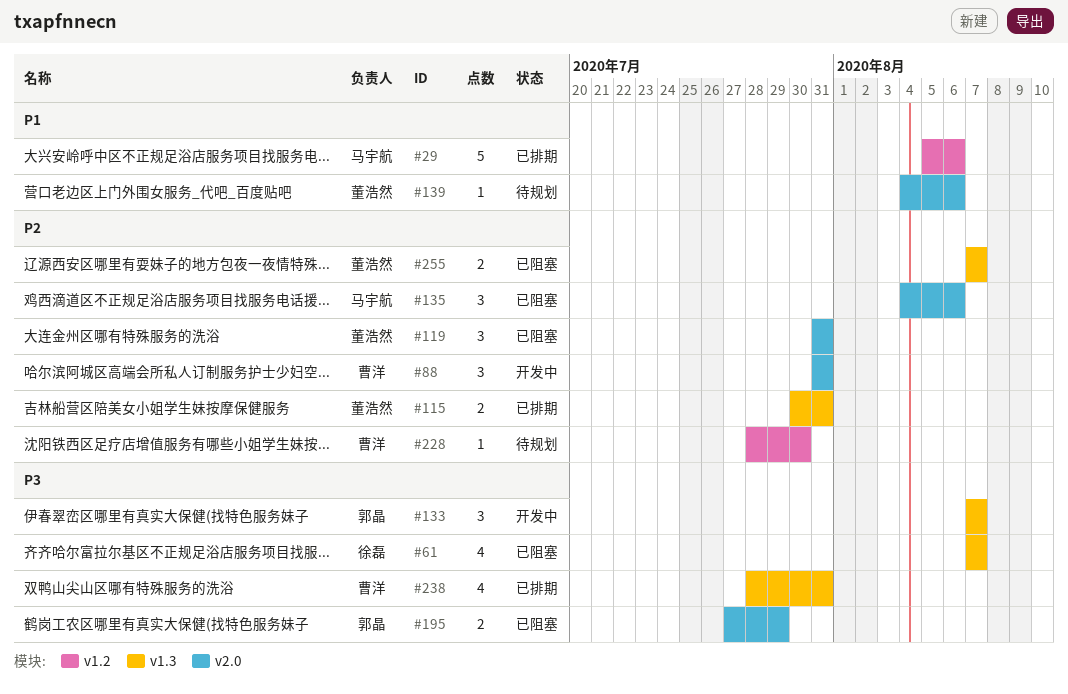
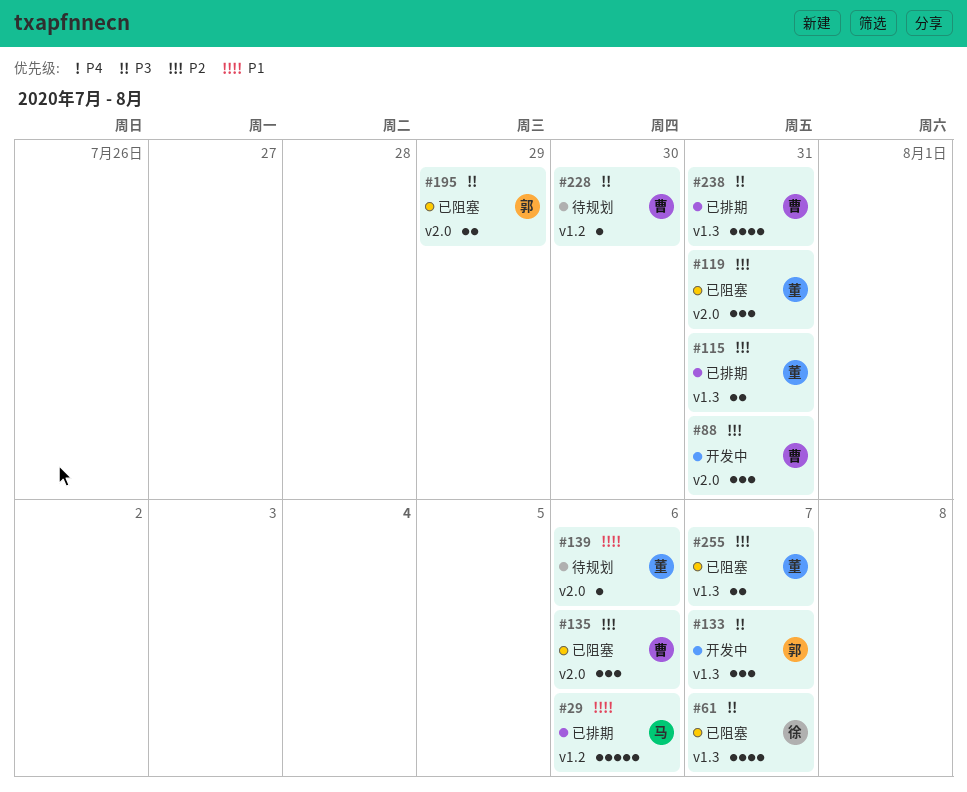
#135, owner: 马宇航 -> 曹洋
#228, priority: P2 -> P3

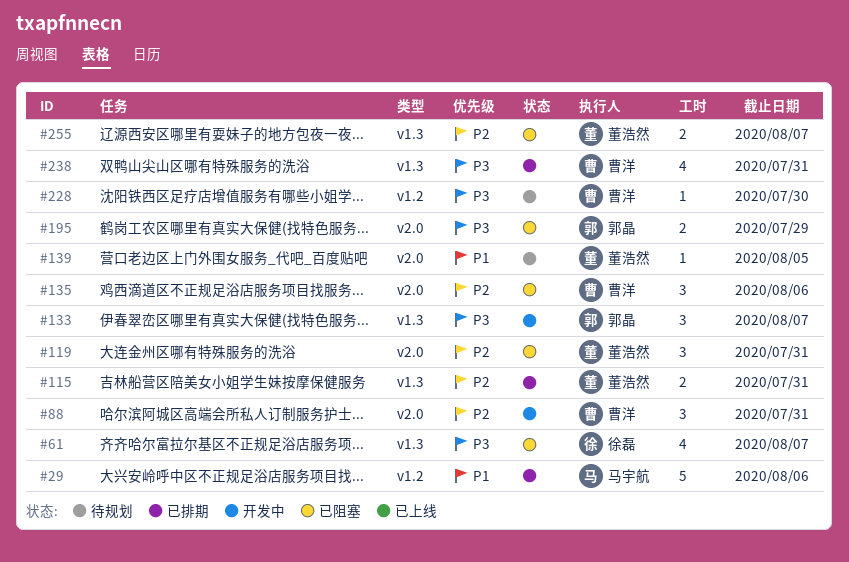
#139, due: Aug 6 -> Aug 5

